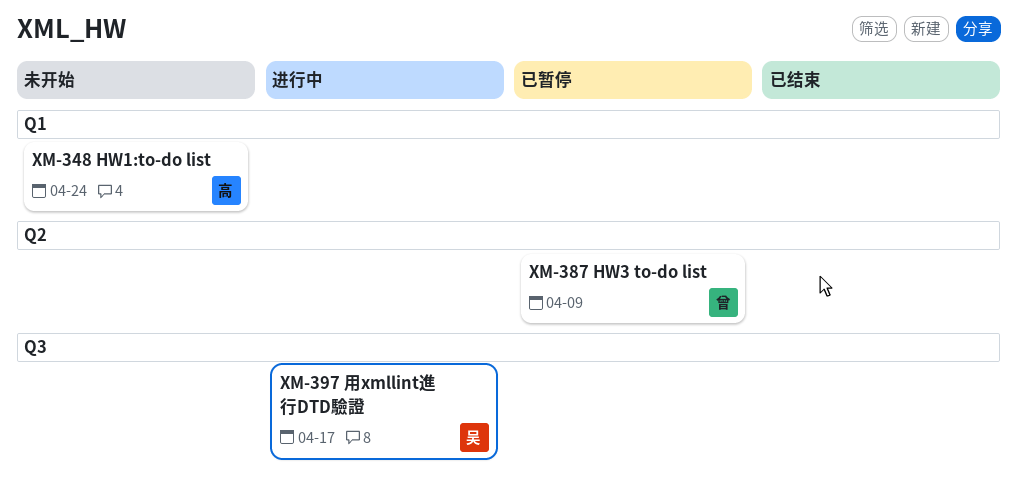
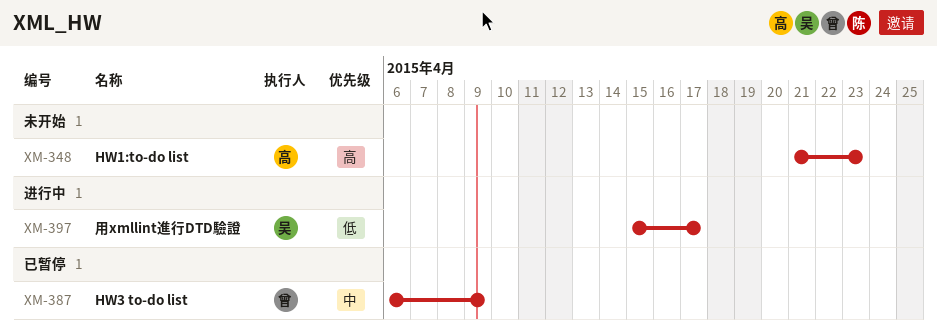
XM-348, due: Apr 24 -> Apr 23

